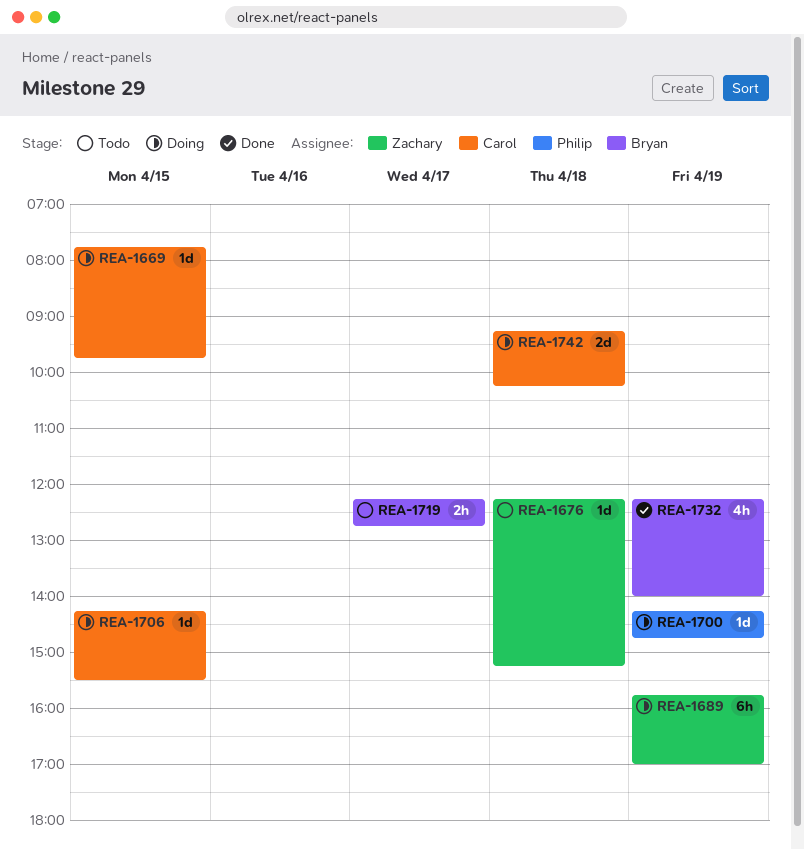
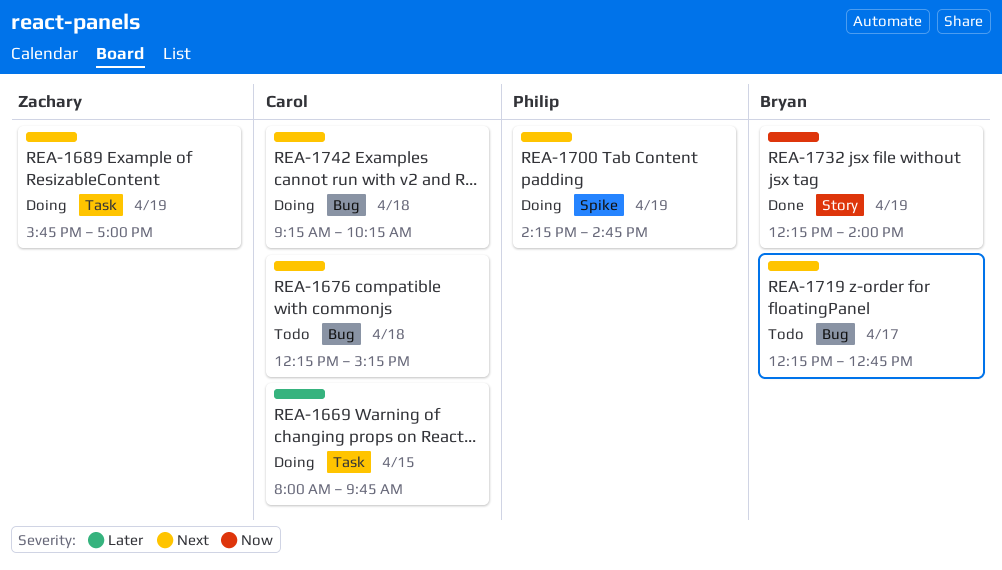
REA-1669, begins: 07:45 -> 08:00
REA-1676, owner: Zachary -> Carol
REA-1706: present -> none

